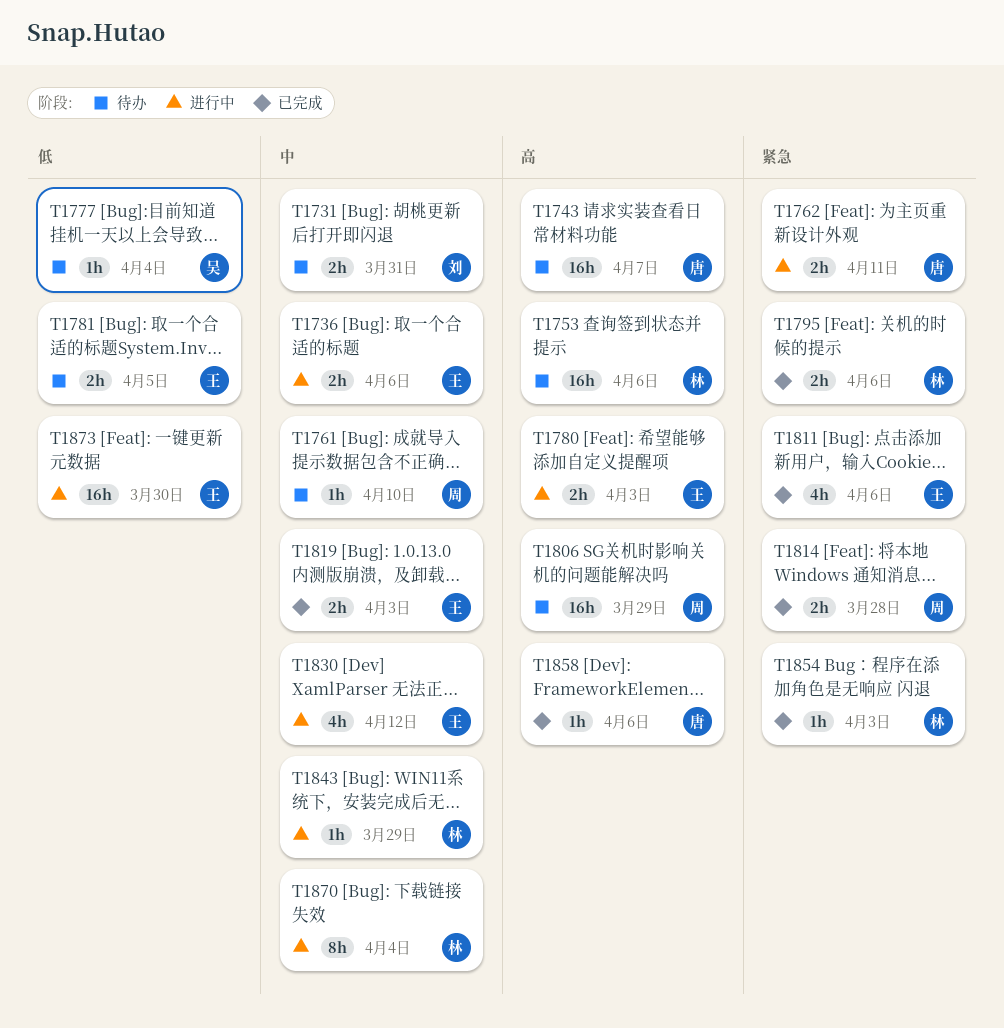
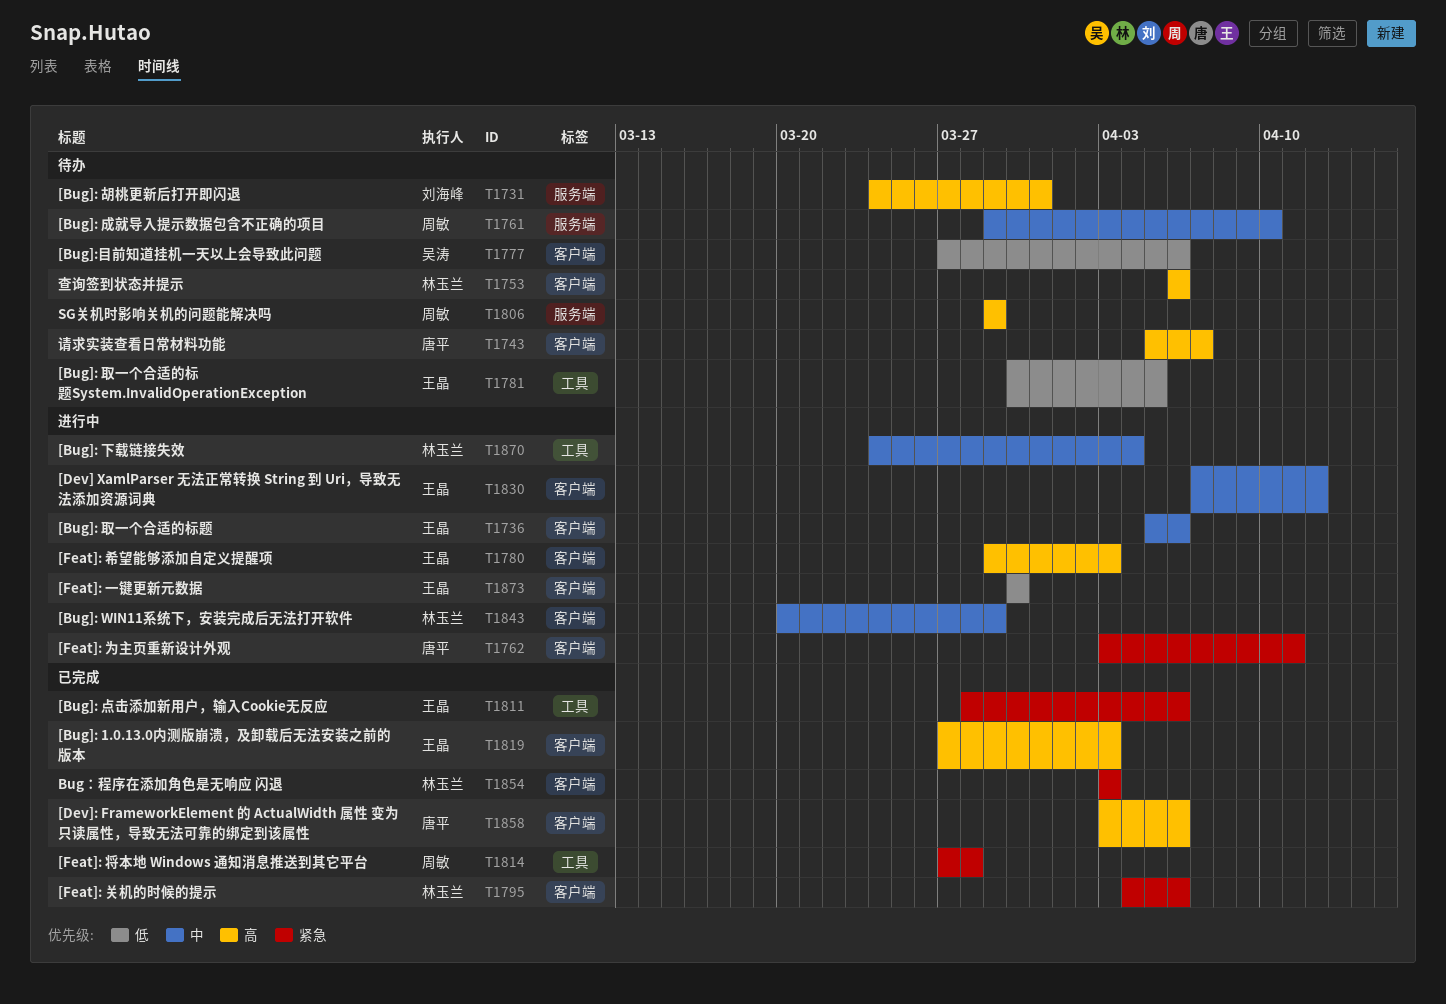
T1731, priority: 中 -> 高
T1777, due: Apr 4 -> Apr 6
T1819, priority: 中 -> 高

